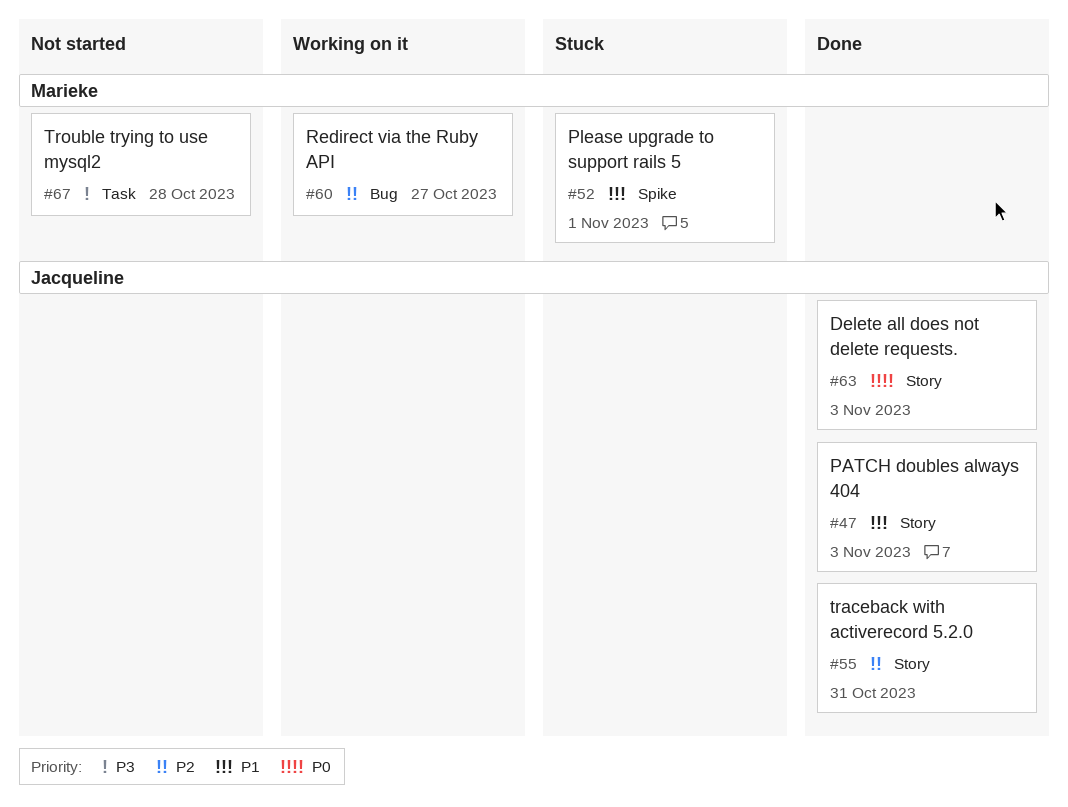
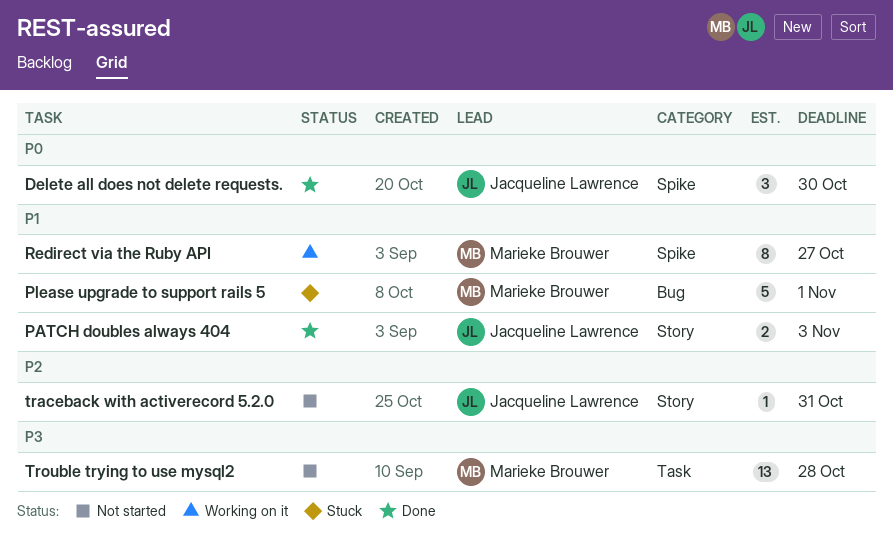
Delete all does not delete requests., label: Story -> Spike
Delete all does not delete requests., due: Nov 3 -> Oct 30
Please upgrade to support rails 5, label: Spike -> Bug
Redirect via the Ruby API, priority: P2 -> P1
Redirect via the Ruby API, label: Bug -> Spike
traceback with activerecord 5.2.0, status: Done -> Not started

